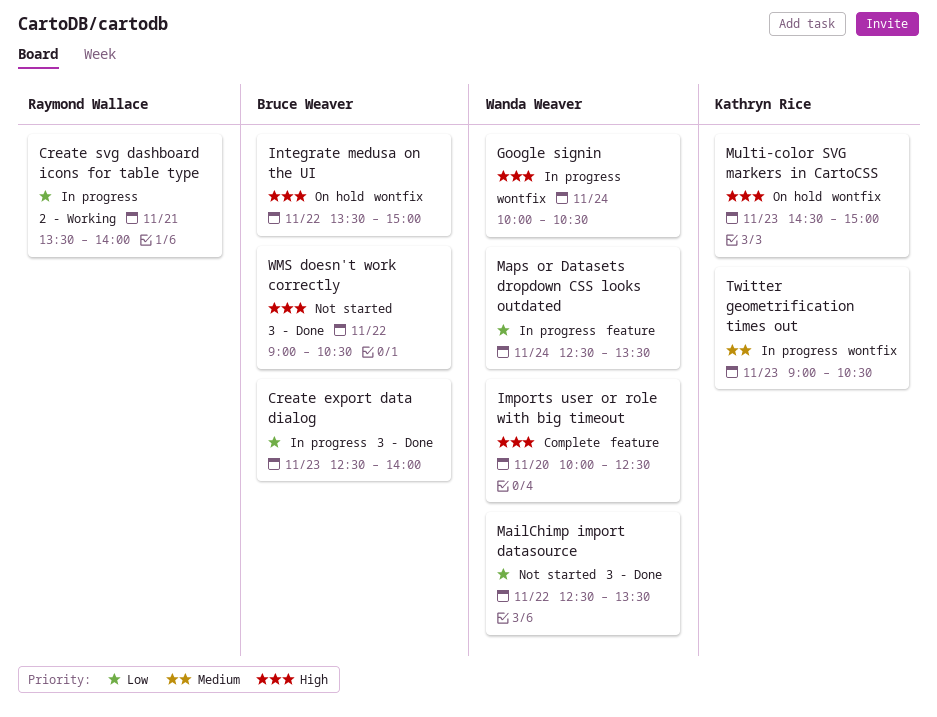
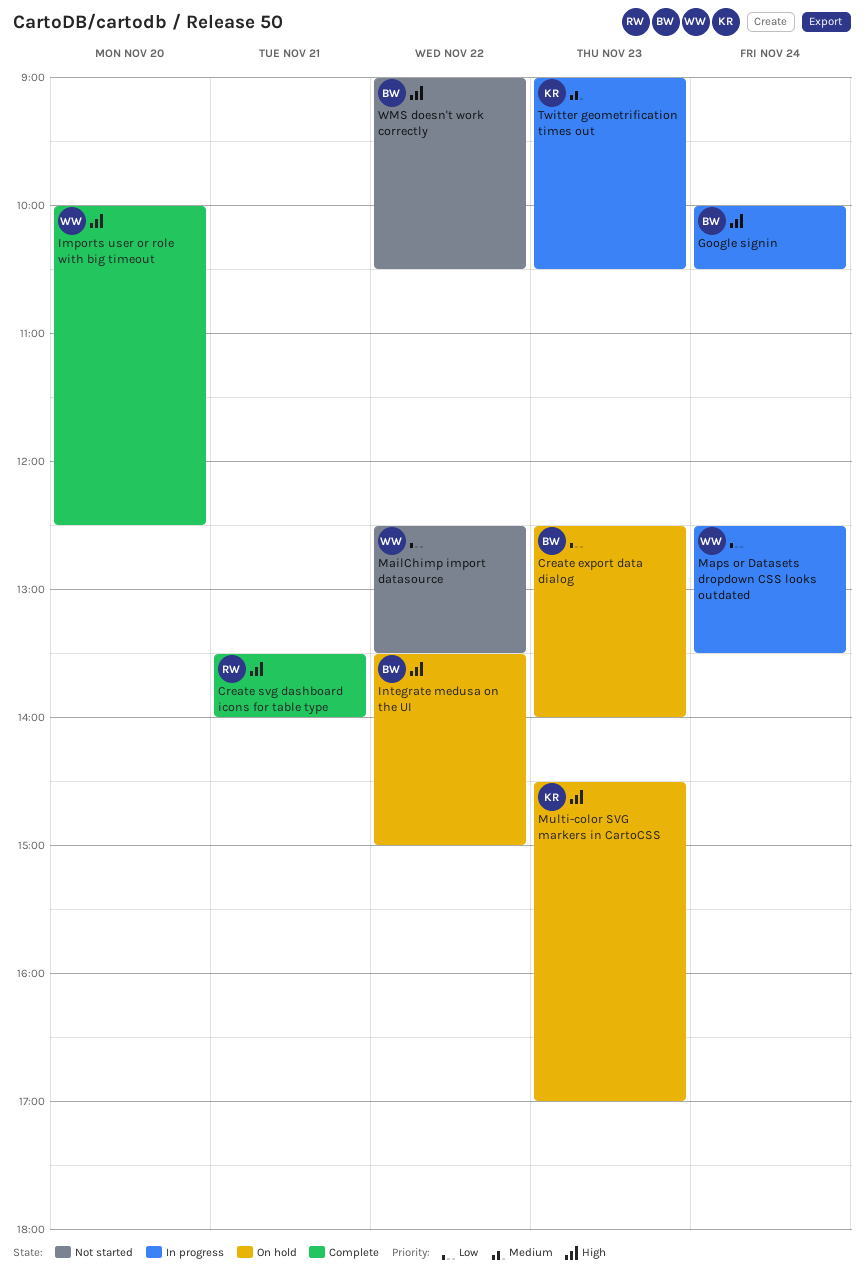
Create export data dialog, status: In progress -> On hold
Create svg dashboard icons for table type, status: In progress -> Complete
Create svg dashboard icons for table type, priority: Low -> High
Google signin, owner: Wanda Weaver -> Bruce Weaver
Multi-color SVG markers in CartoCSS, ends: 15:00 -> 17:00

